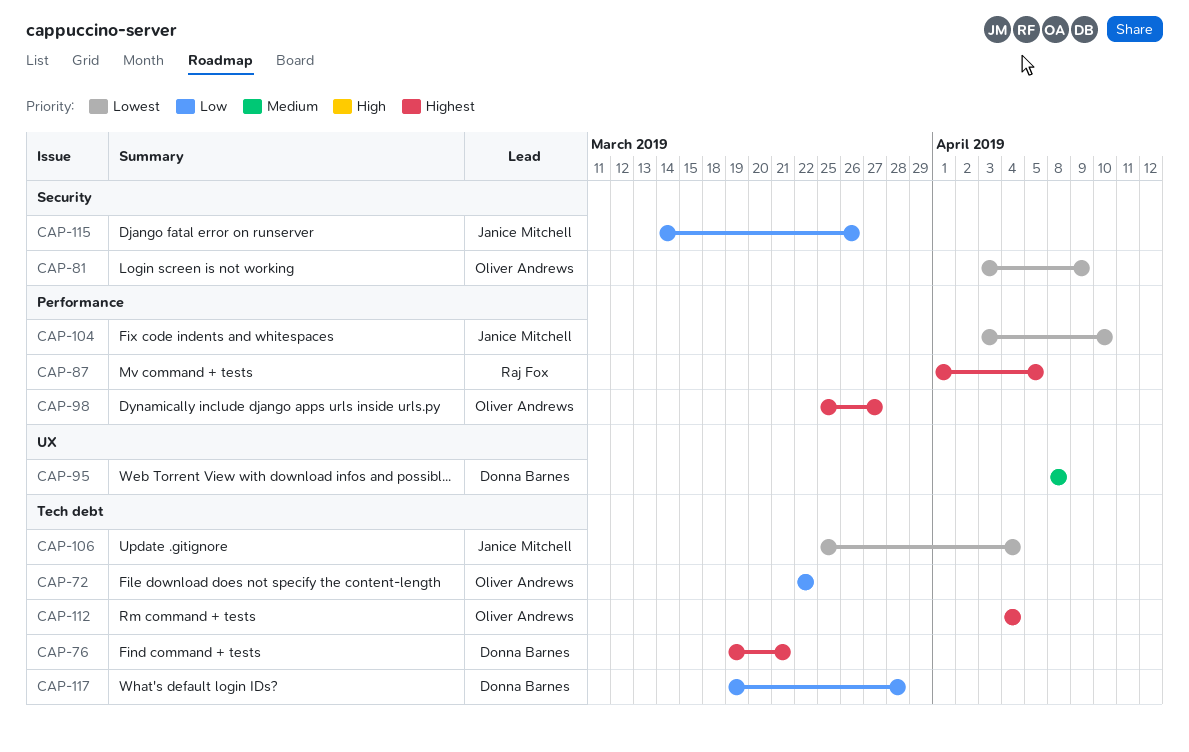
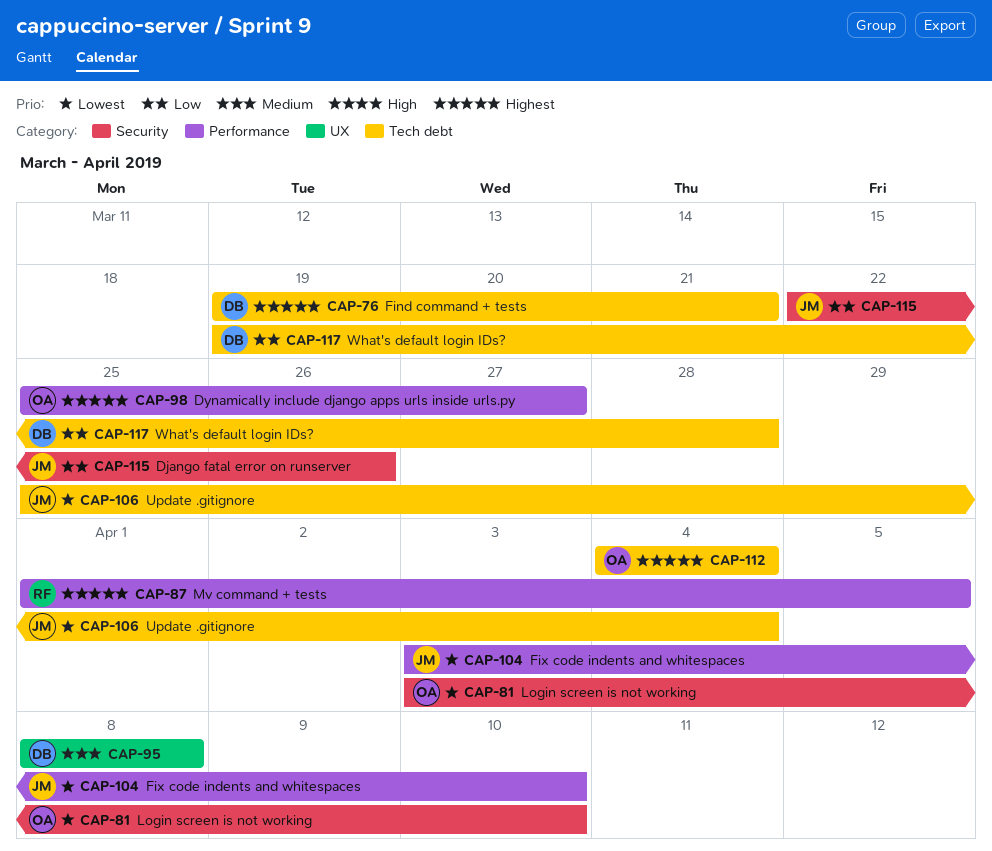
CAP-72: present -> none
CAP-81, due: Apr 9 -> Apr 10
CAP-115, start: Mar 14 -> Mar 22

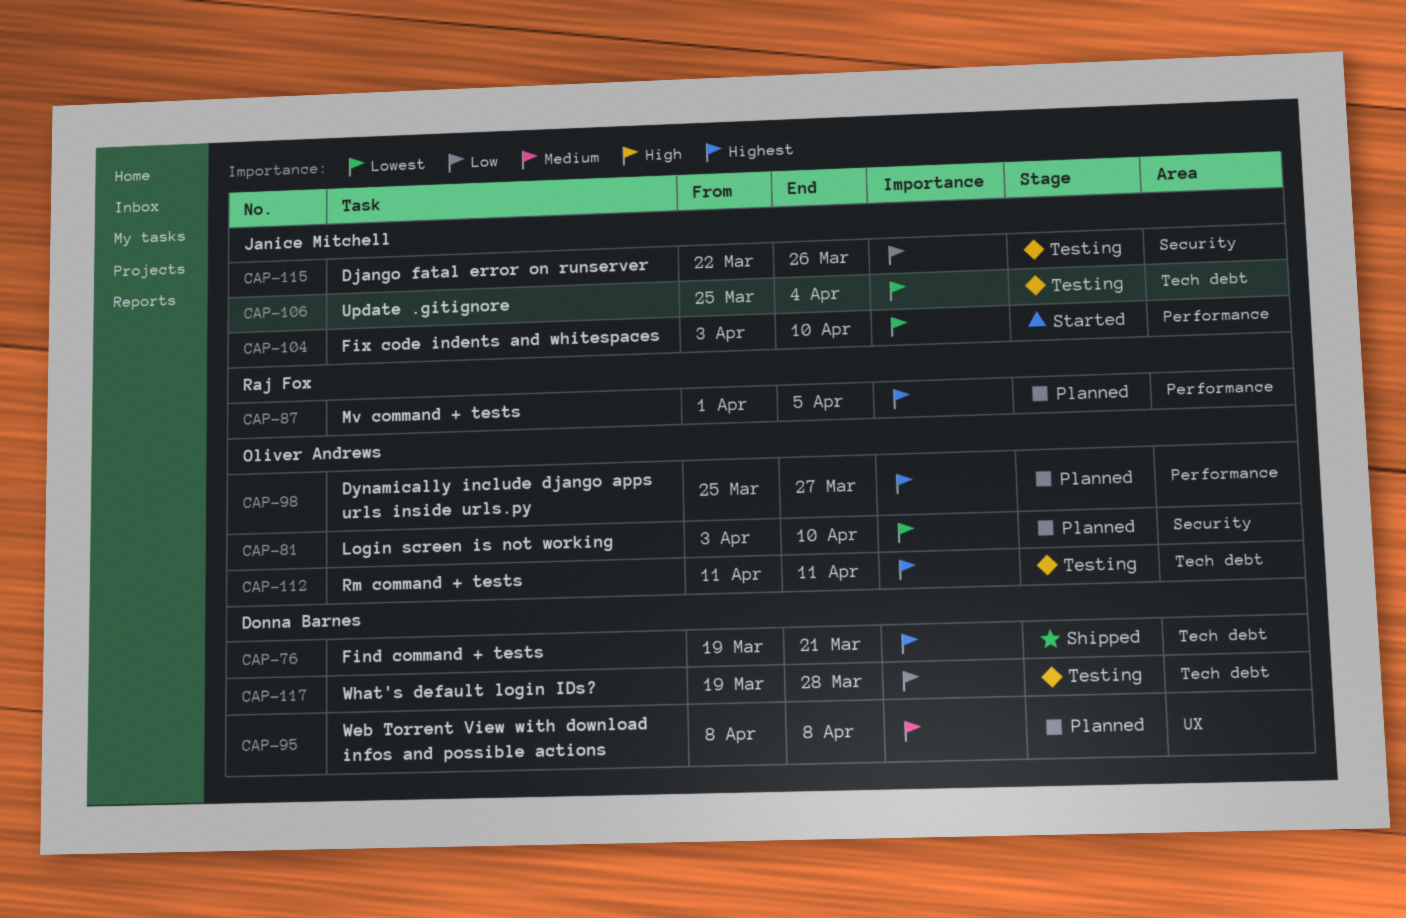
CAP-112, start: Apr 4 -> Apr 11
CAP-112, due: Apr 4 -> Apr 11

